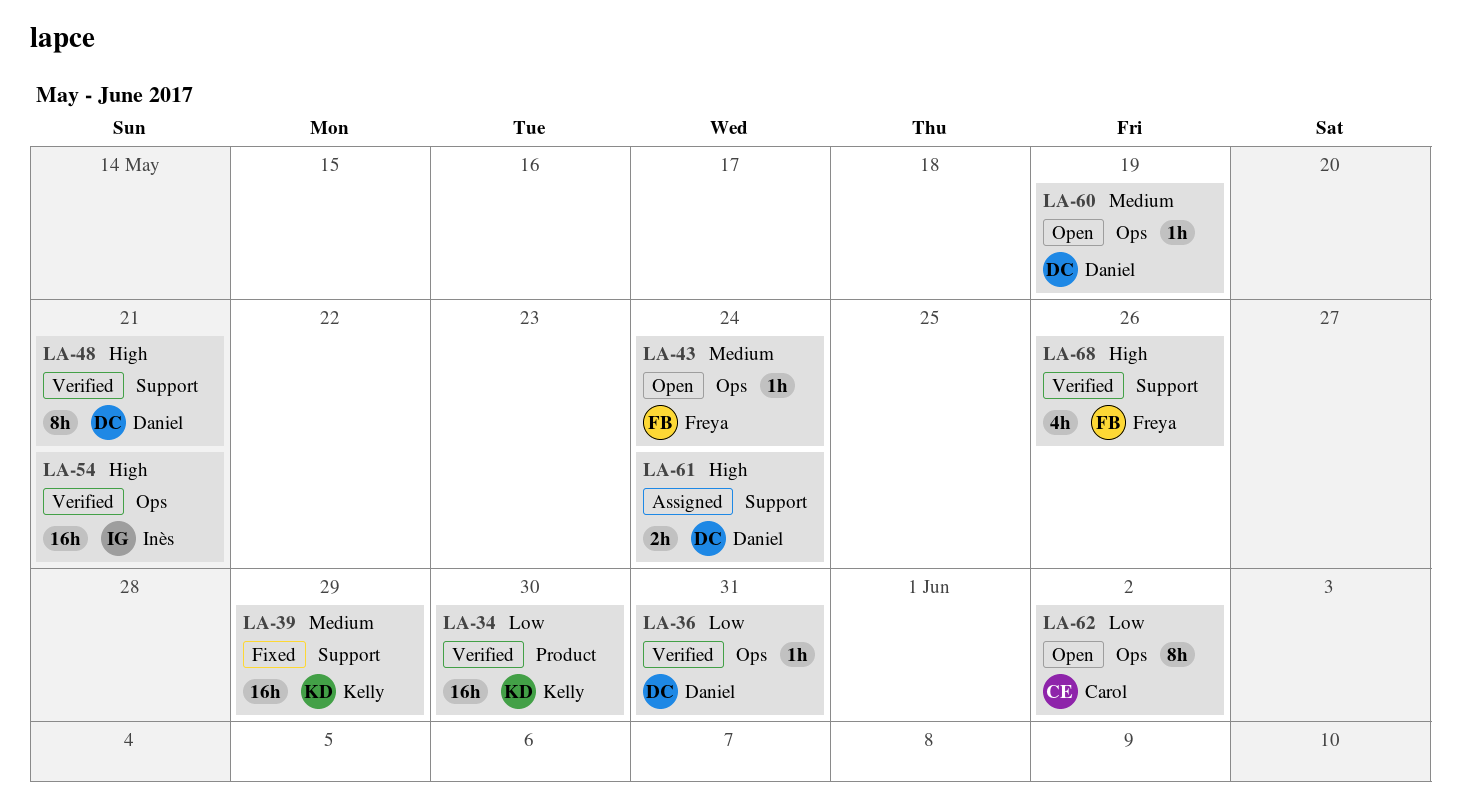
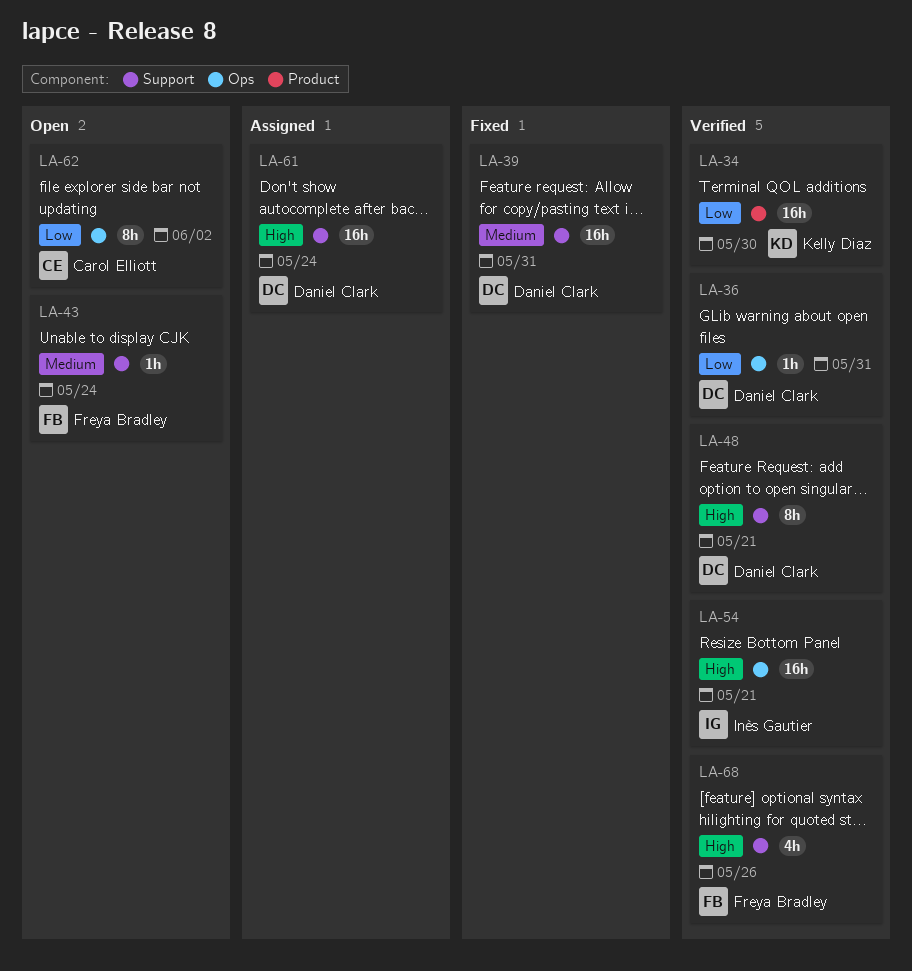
LA-39, owner: Kelly Diaz -> Daniel Clark
LA-39, due: May 29 -> May 31
LA-43, label: Ops -> Support
LA-60: present -> none
LA-61, estimate: 2h -> 16h

